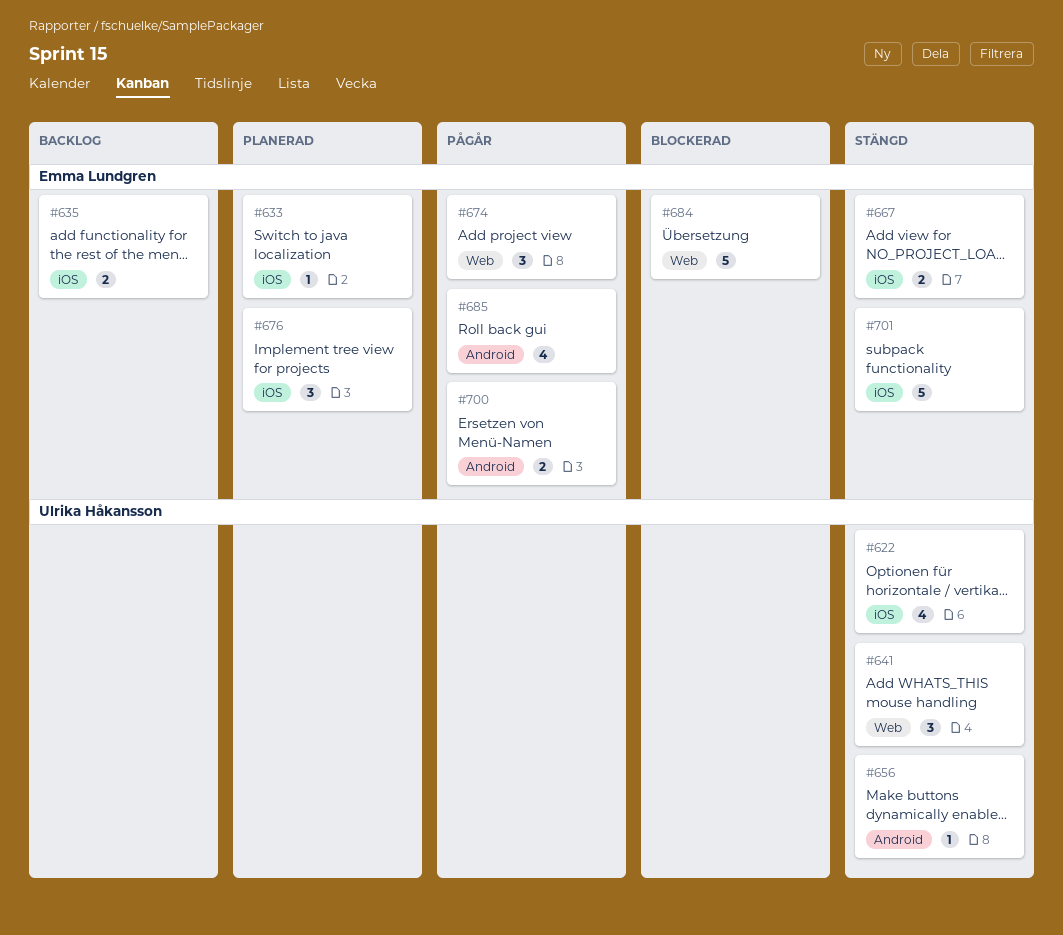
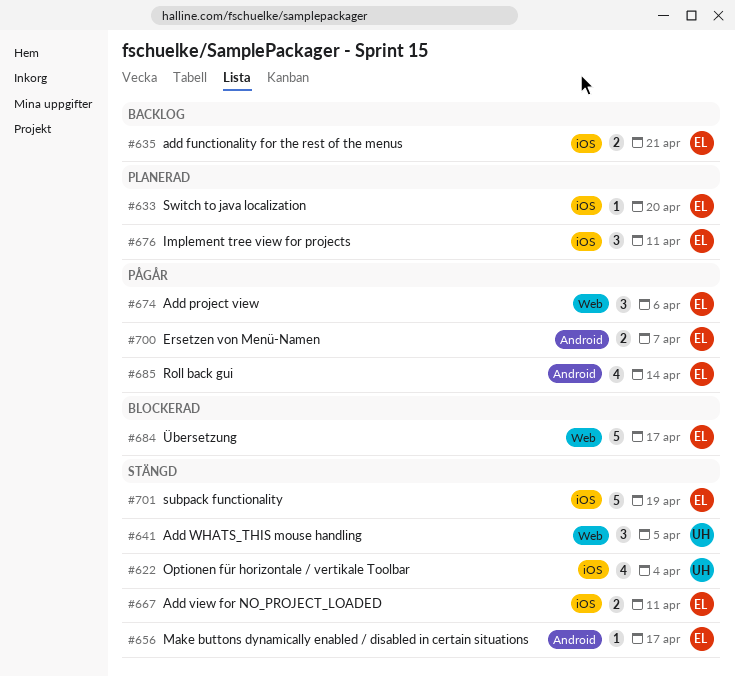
#656, owner: Ulrika Håkansson -> Emma Lundgren

